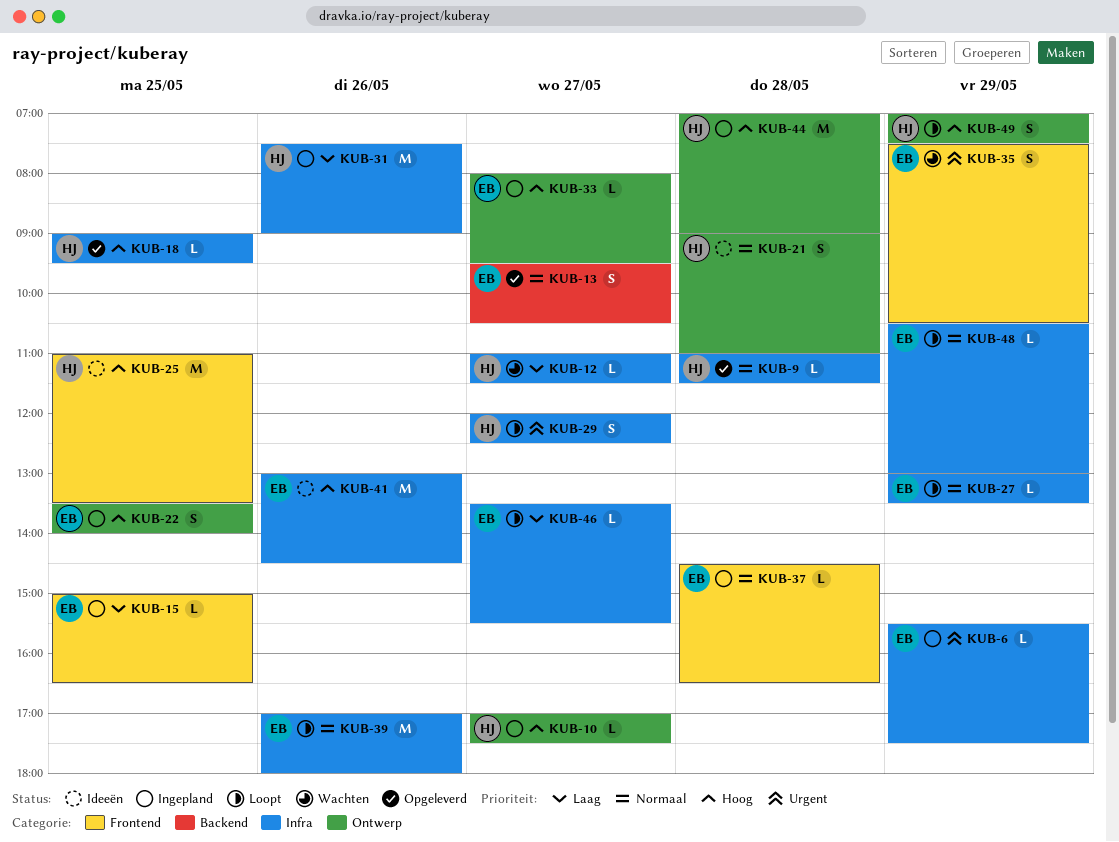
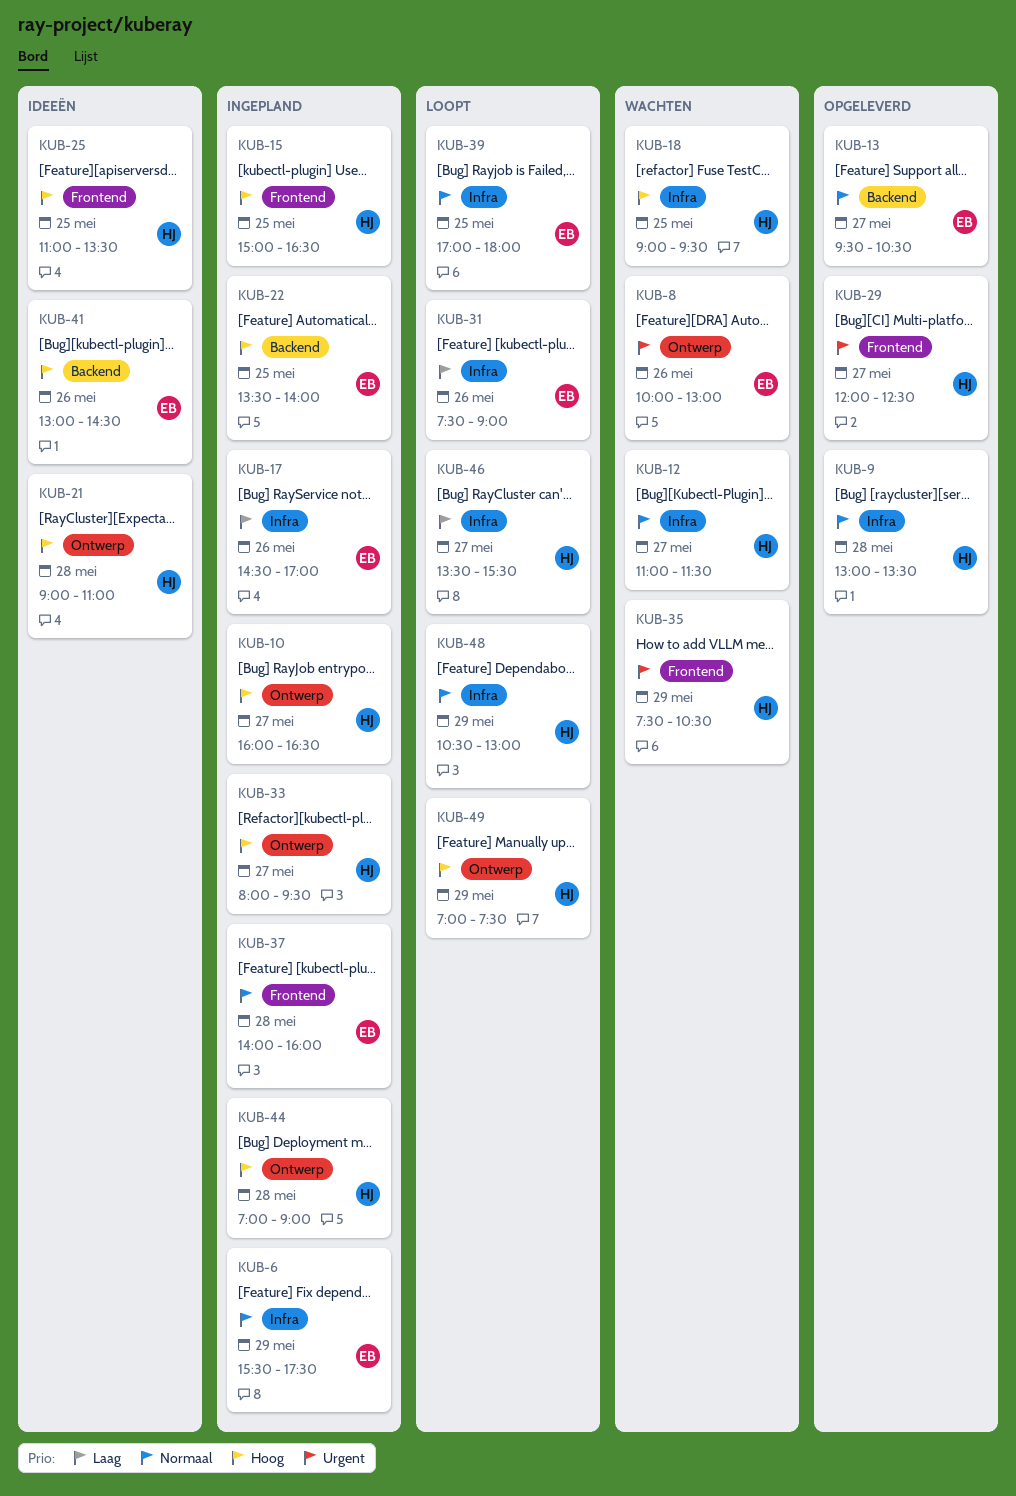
KUB-6, priority: Urgent -> Normaal
KUB-8: none -> present
KUB-9, begins: 11:00 -> 13:00
KUB-9, ends: 11:30 -> 13:30
KUB-10, begins: 17:00 -> 16:00
KUB-10, ends: 17:30 -> 16:30
KUB-12, priority: Laag -> Normaal
KUB-15, owner: EB -> HJ
KUB-15, priority: Laag -> Hoog
KUB-17: none -> present
KUB-18, status: Opgeleverd -> Wachten
KUB-21, priority: Normaal -> Hoog
KUB-22, label: Ontwerp -> Backend
KUB-27: present -> none
KUB-29, status: Loopt -> Opgeleverd
KUB-29, label: Infra -> Frontend
KUB-31, status: Ingepland -> Loopt
KUB-31, owner: HJ -> EB
KUB-33, owner: EB -> HJ
KUB-35, owner: EB -> HJ
KUB-37, begins: 14:30 -> 14:00
KUB-37, ends: 16:30 -> 16:00
KUB-39, day: May 26 -> May 25
KUB-41, label: Infra -> Backend
KUB-46, owner: EB -> HJ
KUB-48, owner: EB -> HJ

